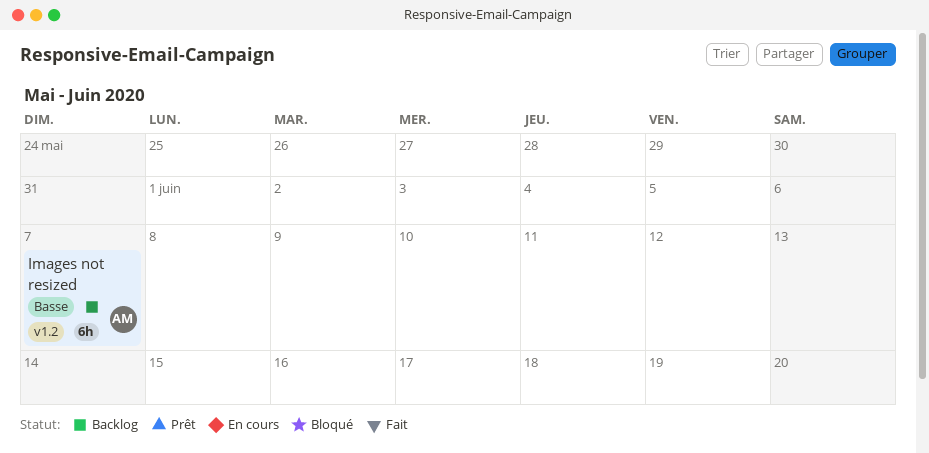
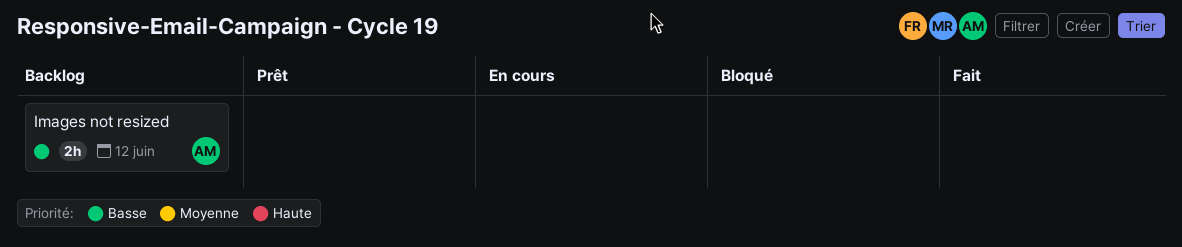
Images not resized, estimate: 6h -> 2h
Images not resized, due: Jun 7 -> Jun 12

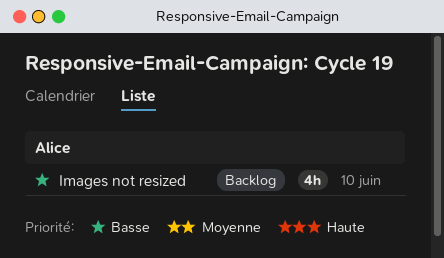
Images not resized, estimate: 2h -> 4h
Images not resized, due: Jun 12 -> Jun 10

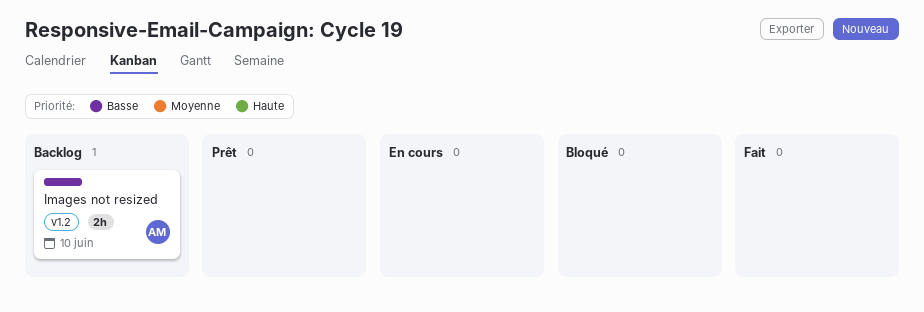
Images not resized, estimate: 4h -> 2h

